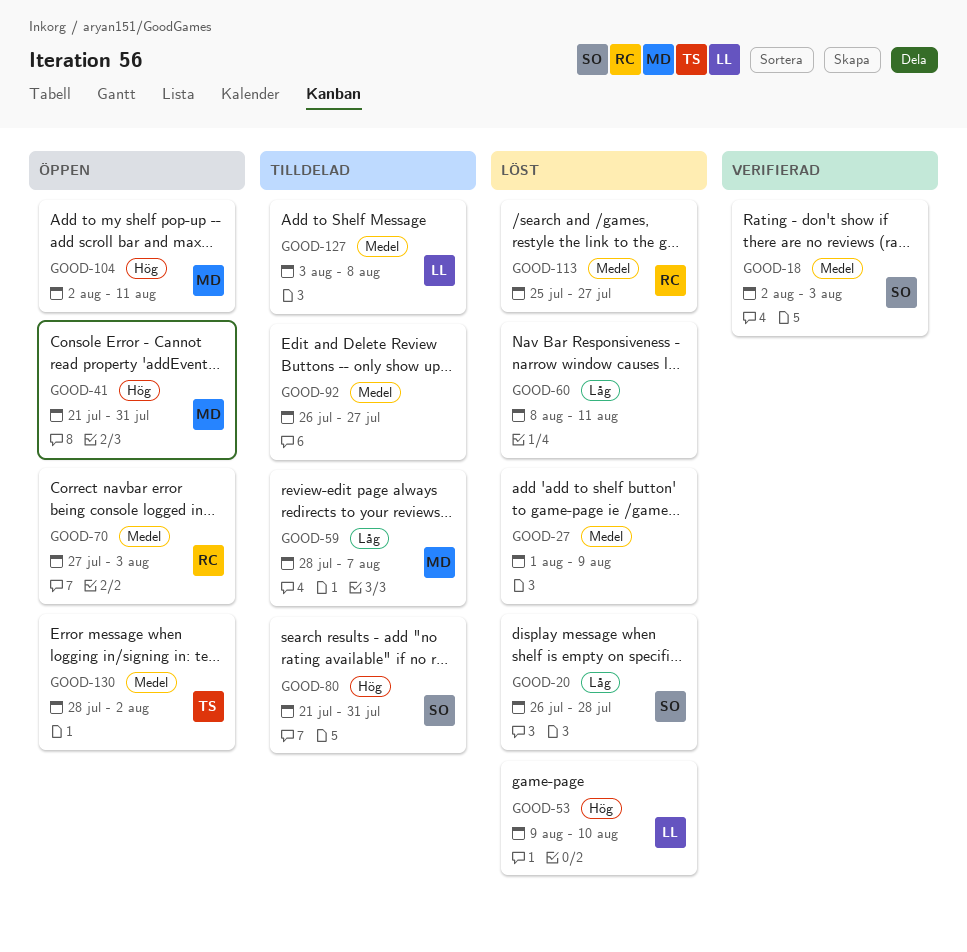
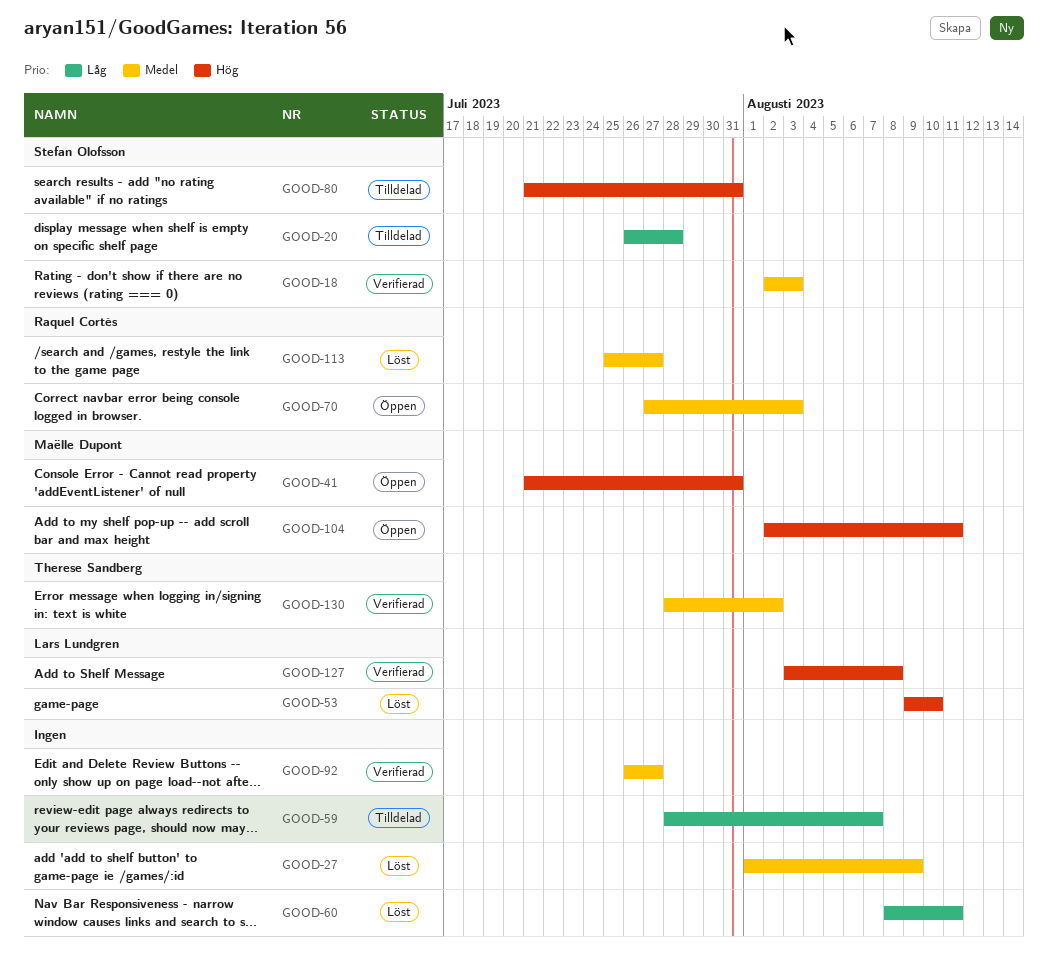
GOOD-20, status: Löst -> Tilldelad
GOOD-59, owner: Maëlle Dupont -> none
GOOD-92, status: Tilldelad -> Verifierad
GOOD-127, status: Tilldelad -> Verifierad
GOOD-127, priority: Medel -> Hög
GOOD-130, status: Öppen -> Verifierad

